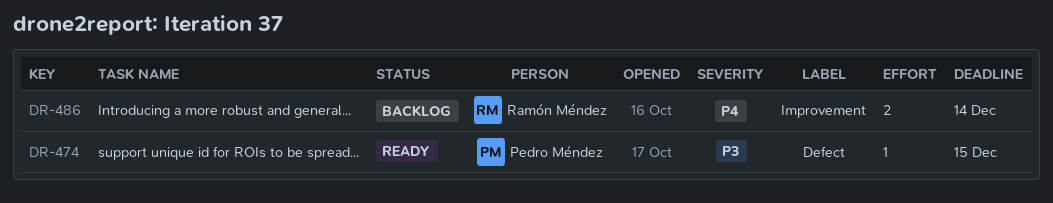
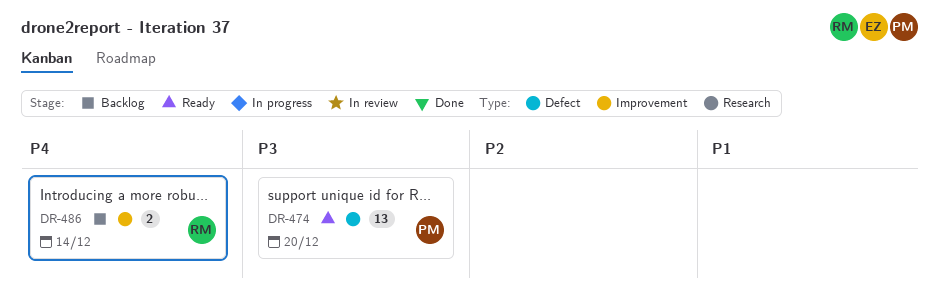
DR-474, estimate: 1 -> 13
DR-474, due: Dec 15 -> Dec 20

